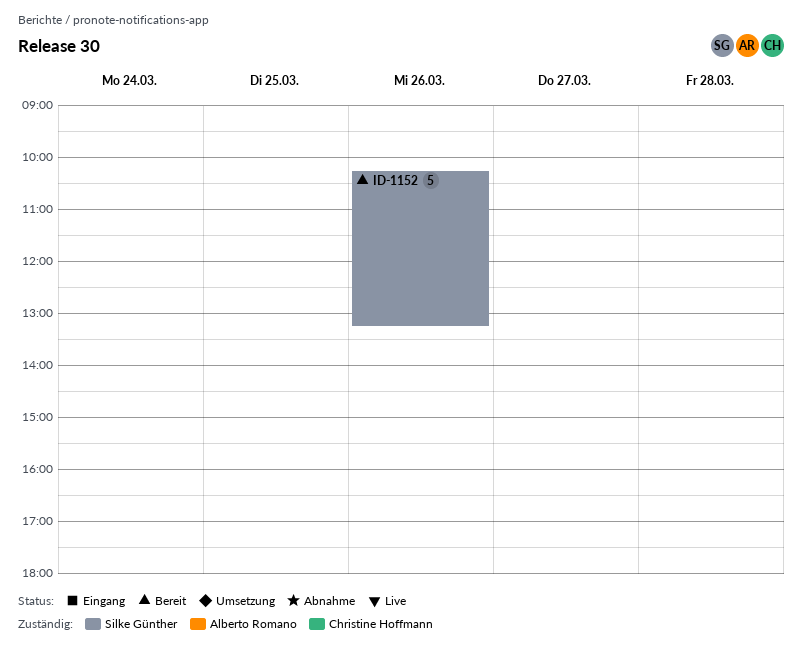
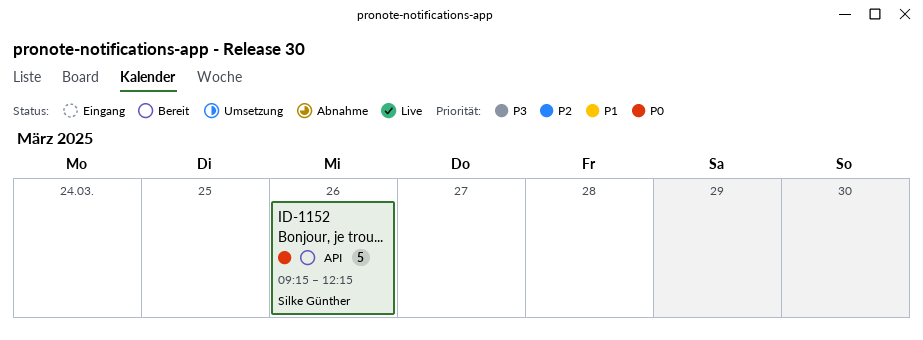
ID-1152, begins: 10:15 -> 09:15
ID-1152, ends: 13:15 -> 12:15

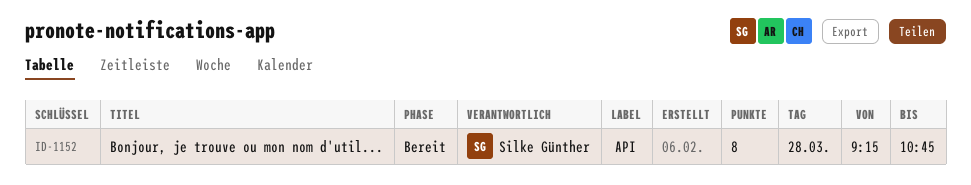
ID-1152, estimate: 5 -> 8
ID-1152, day: Mar 26 -> Mar 28
ID-1152, ends: 12:15 -> 10:45

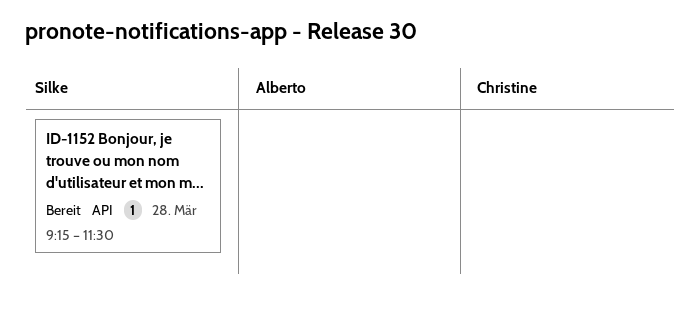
ID-1152, estimate: 8 -> 1
ID-1152, ends: 10:45 -> 11:30

